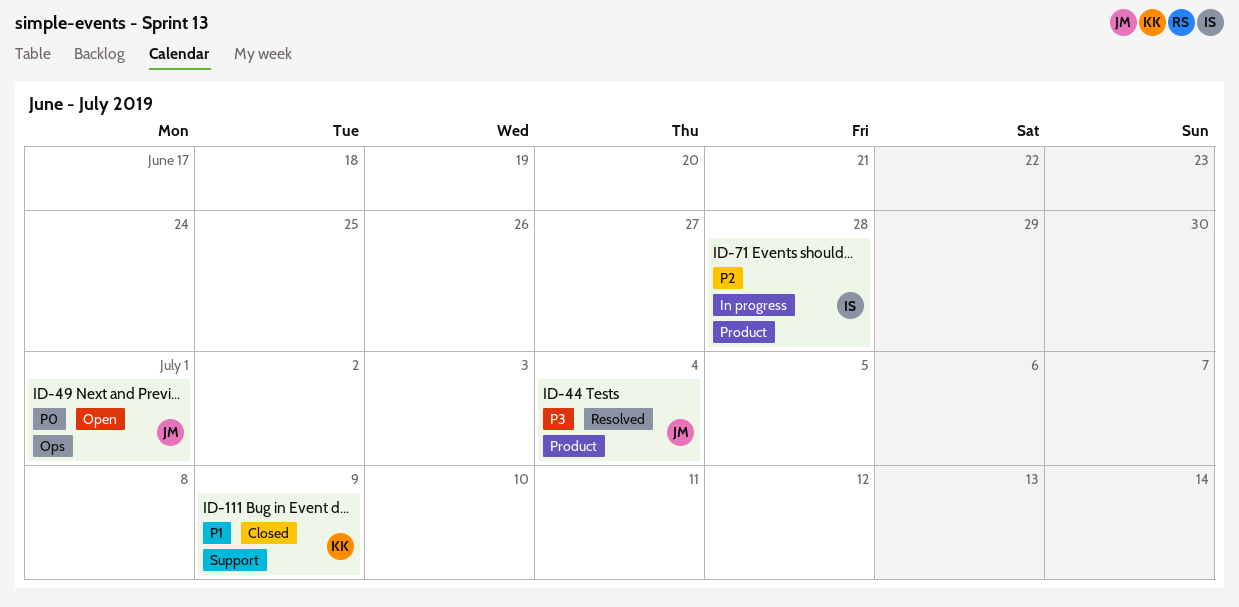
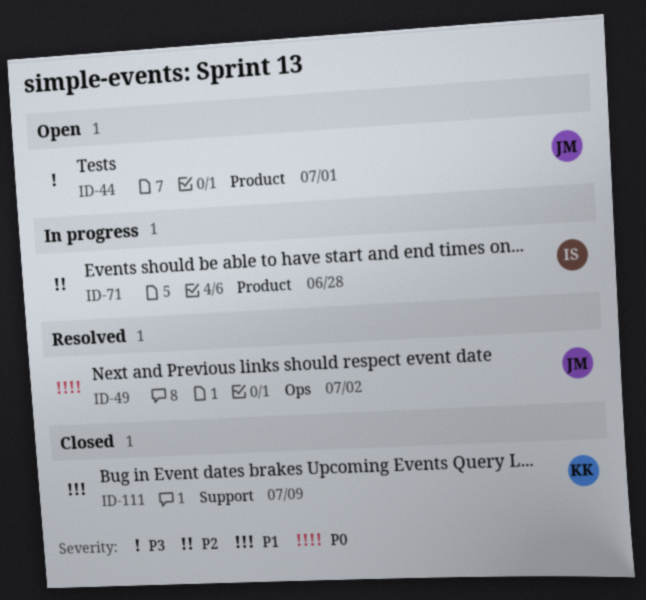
ID-44, status: Resolved -> Open
ID-44, due: Jul 4 -> Jul 1
ID-49, status: Open -> Resolved
ID-49, due: Jul 1 -> Jul 2

